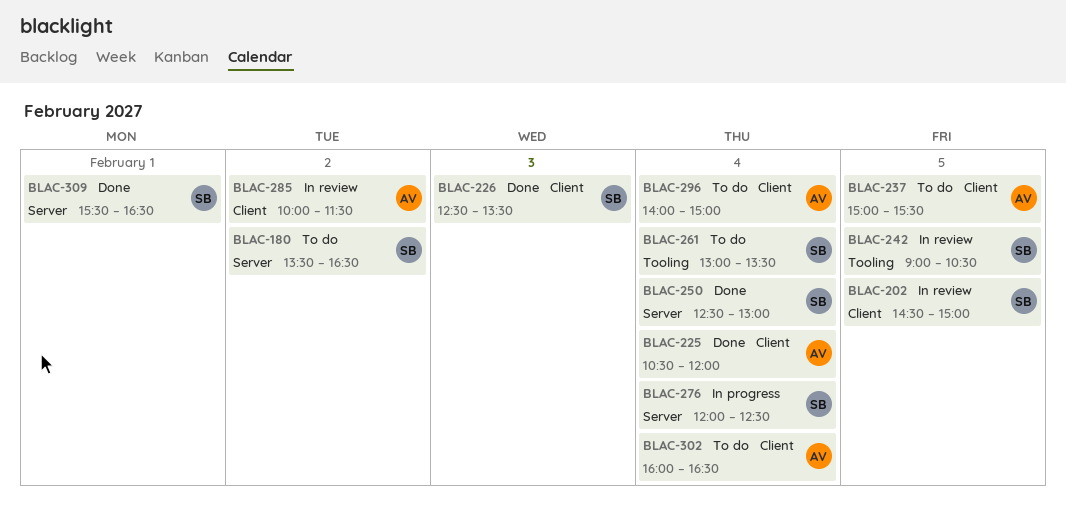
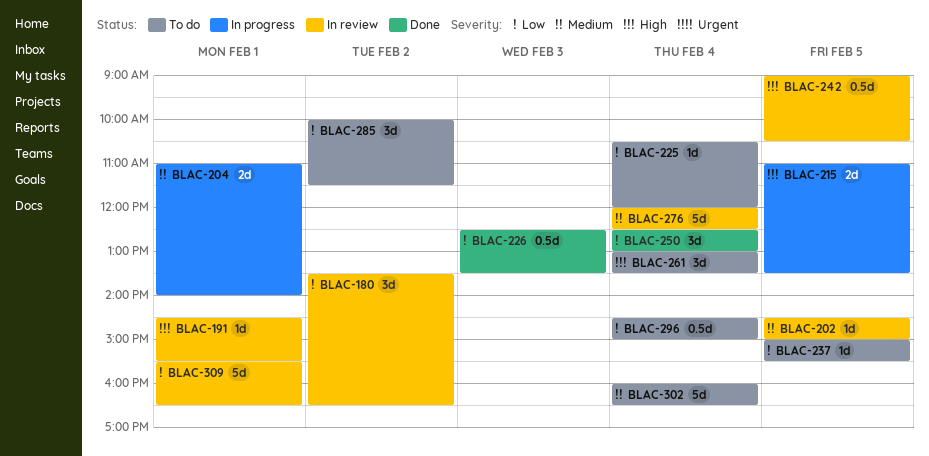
BLAC-180, status: To do -> In review
BLAC-191: none -> present
BLAC-204: none -> present
BLAC-215: none -> present
BLAC-225, status: Done -> To do
BLAC-276, status: In progress -> In review
BLAC-285, status: In review -> To do
BLAC-296, begins: 14:00 -> 14:30
BLAC-309, status: Done -> In review

